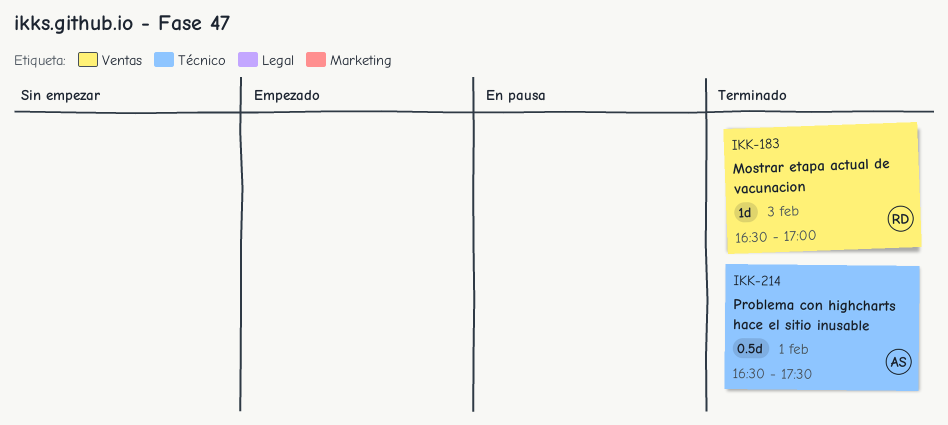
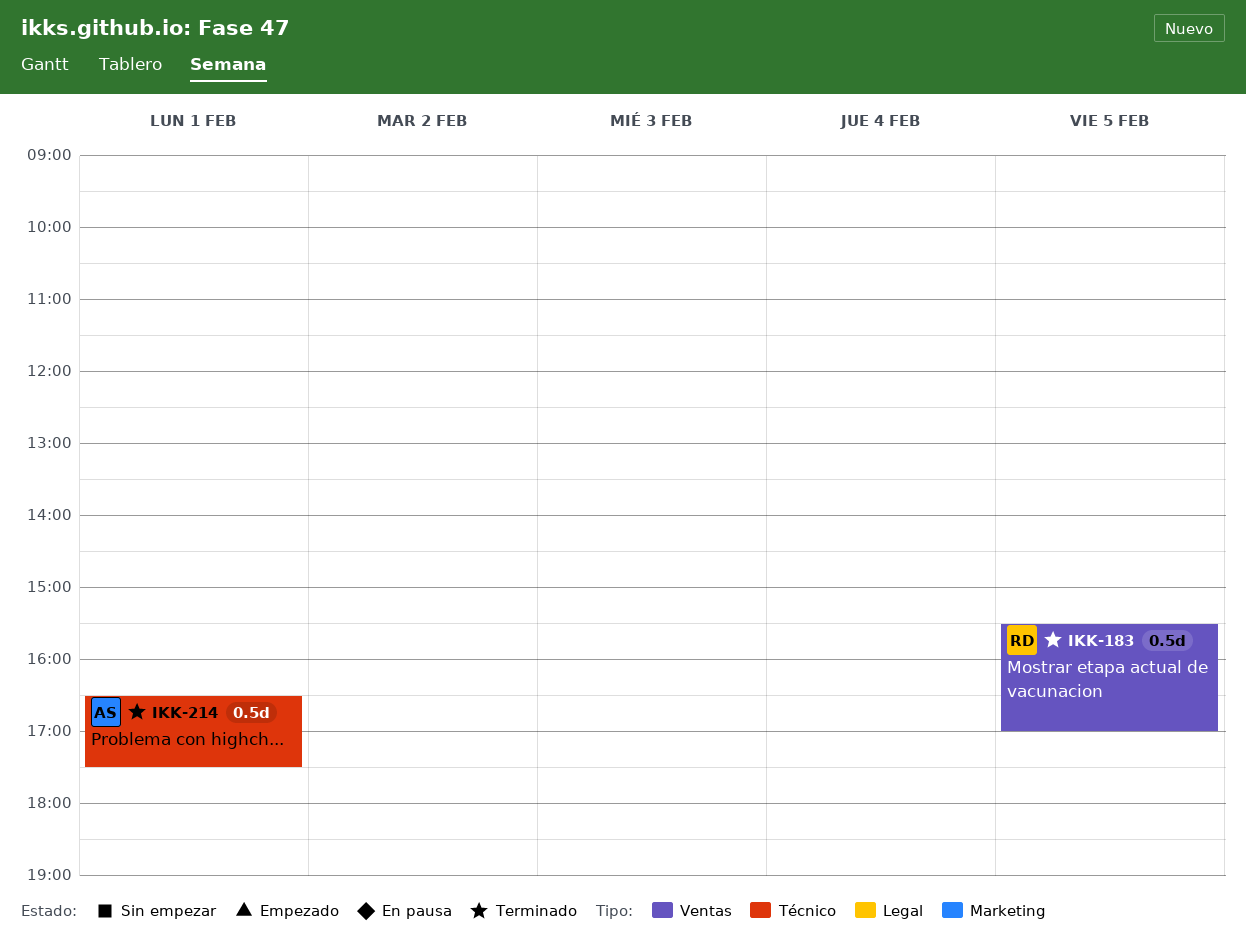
IKK-183, estimate: 1d -> 0.5d
IKK-183, day: Feb 3 -> Feb 5
IKK-183, begins: 16:30 -> 15:30

